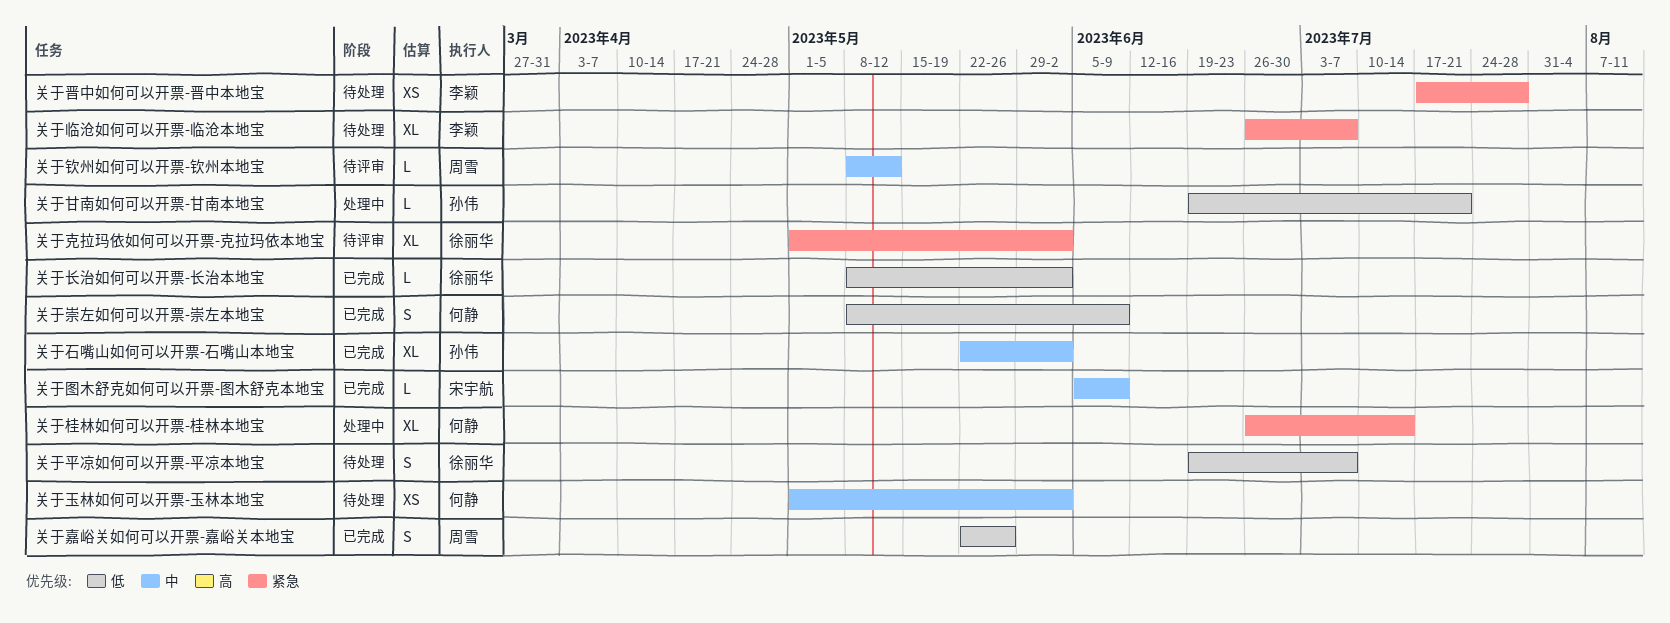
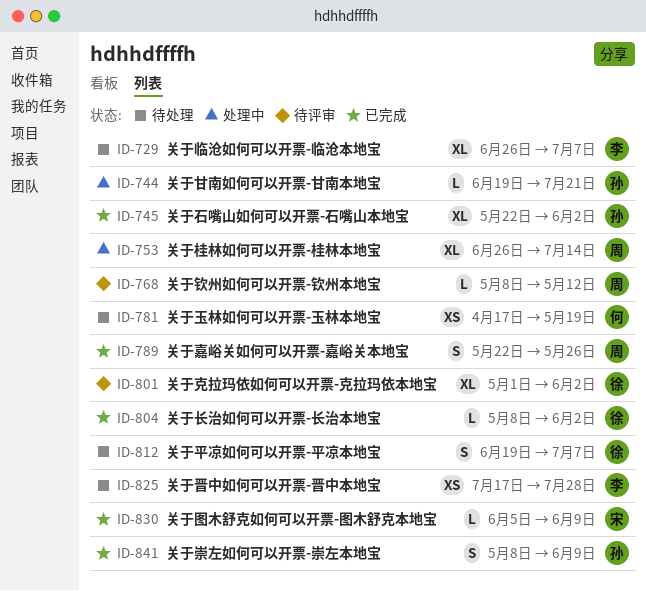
关于崇左如何可以开票-崇左本地宝, owner: 何静 -> 孙伟
关于桂林如何可以开票-桂林本地宝, owner: 何静 -> 周雪
关于玉林如何可以开票-玉林本地宝, start: May 1 -> Apr 17
关于玉林如何可以开票-玉林本地宝, due: Jun 2 -> May 19

